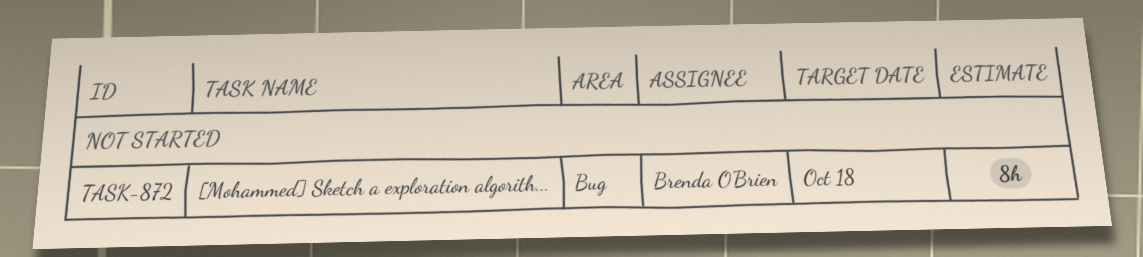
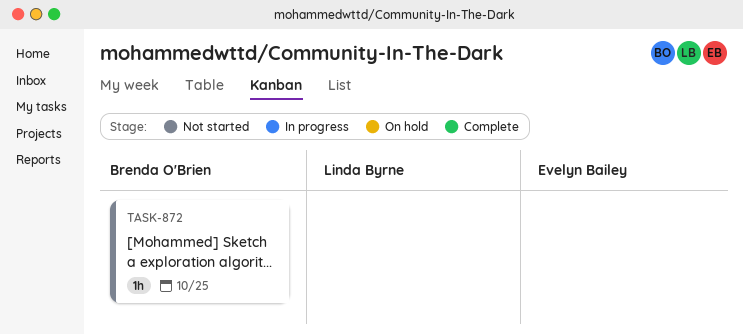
TASK-872, estimate: 8h -> 1h
TASK-872, due: Oct 18 -> Oct 25

